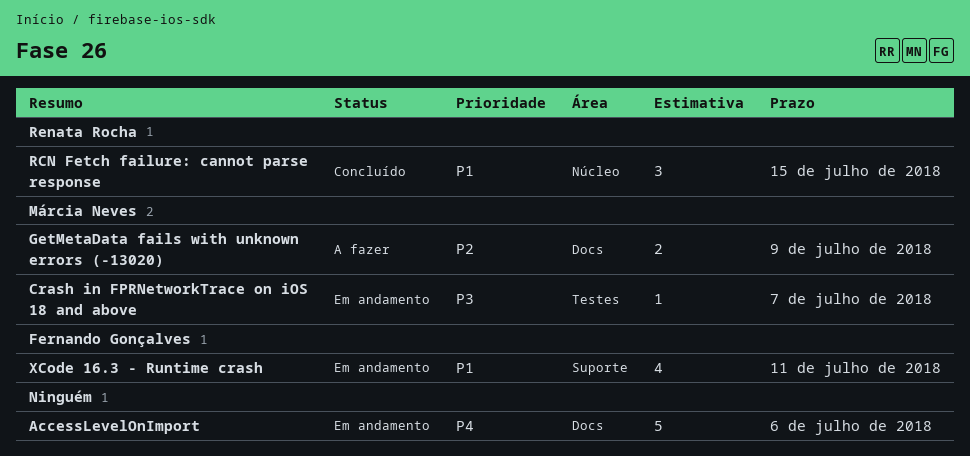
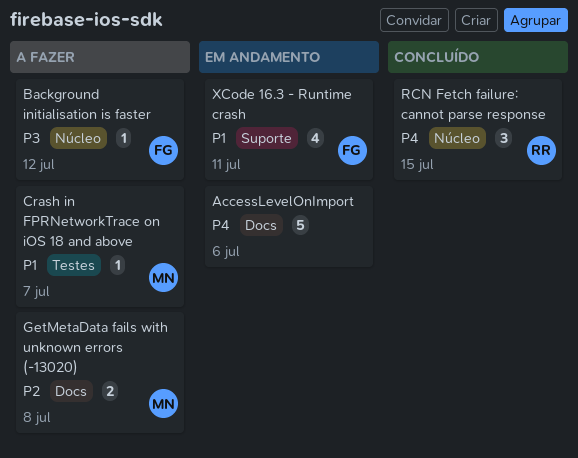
Background initialisation is faster: none -> present
Crash in FPRNetworkTrace on iOS 18 and above, status: Em andamento -> A fazer
Crash in FPRNetworkTrace on iOS 18 and above, priority: P3 -> P1
GetMetaData fails with unknown errors (-13020), due: Jul 9 -> Jul 8
RCN Fetch failure: cannot parse response, priority: P1 -> P4

